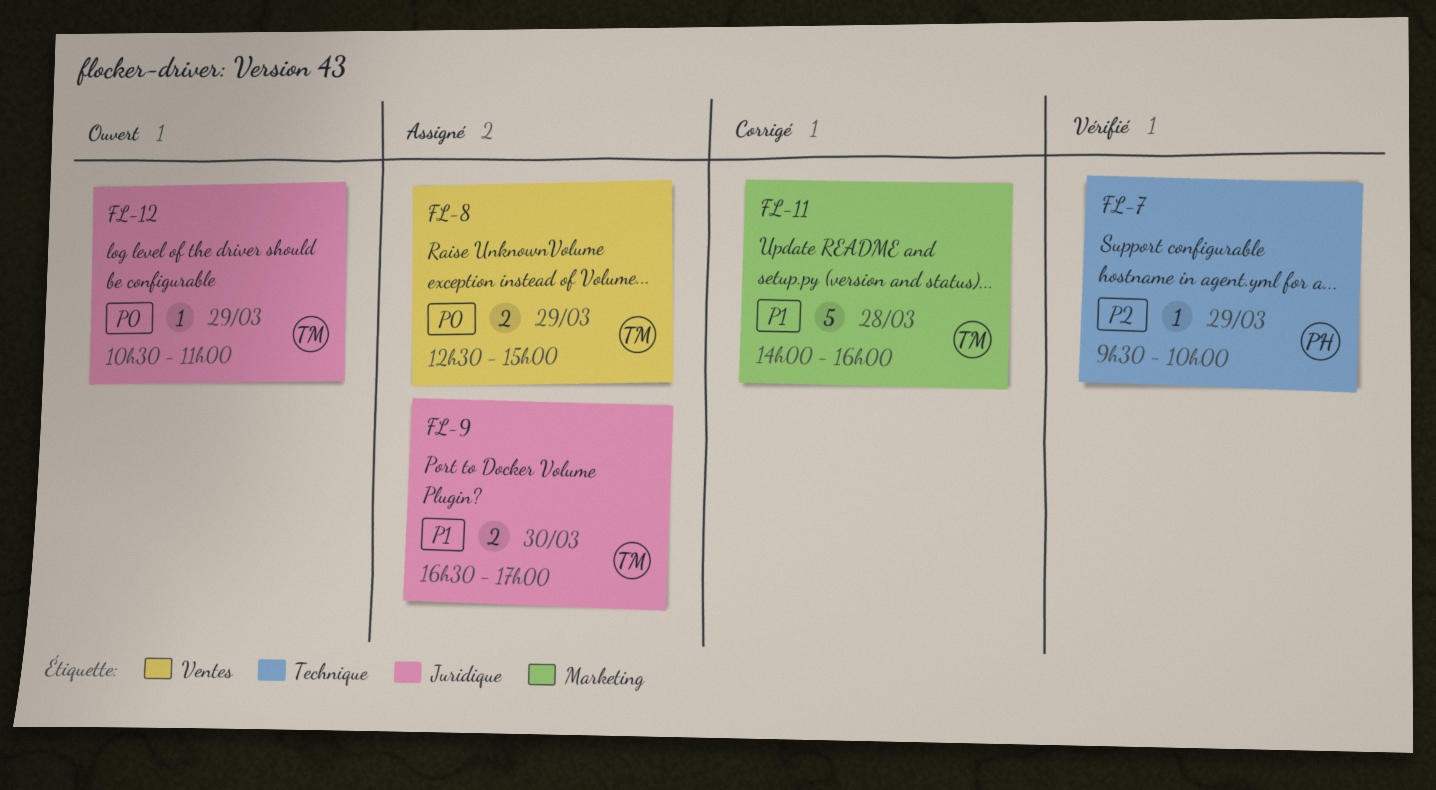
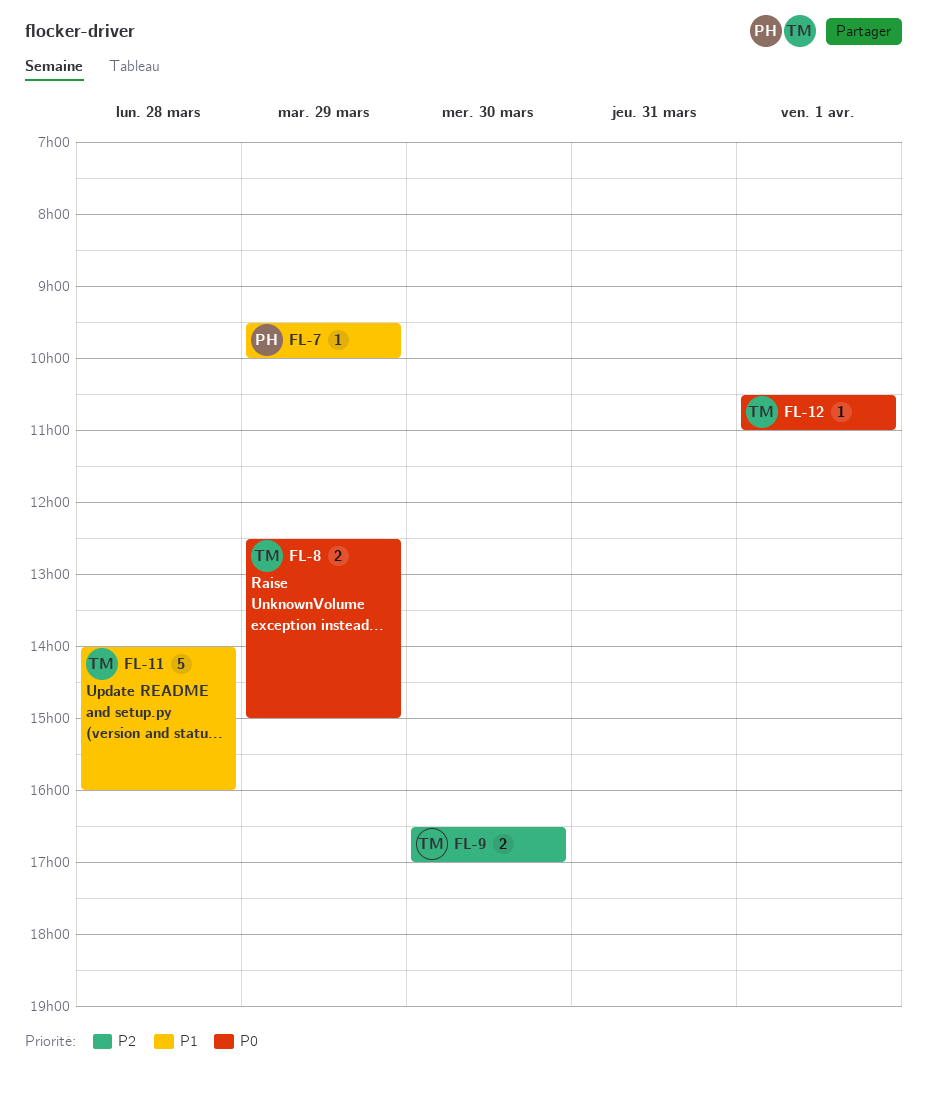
FL-7, priority: P2 -> P1
FL-9, priority: P1 -> P2
FL-12, day: Mar 29 -> Apr 1

